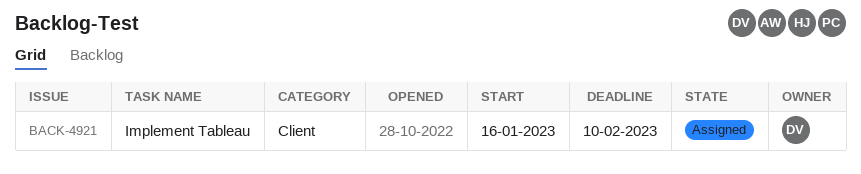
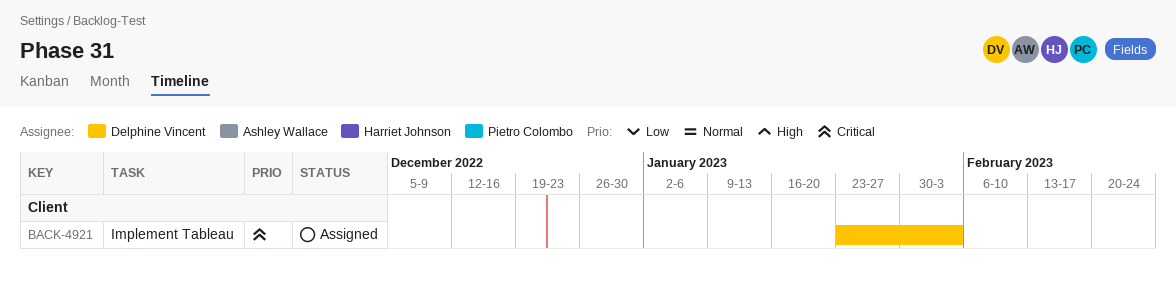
BACK-4921, start: Jan 16 -> Jan 23
BACK-4921, due: Feb 10 -> Feb 3

